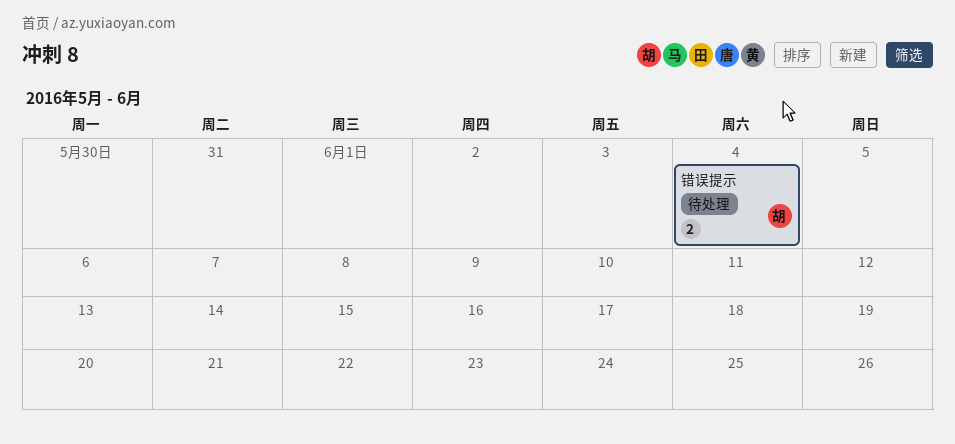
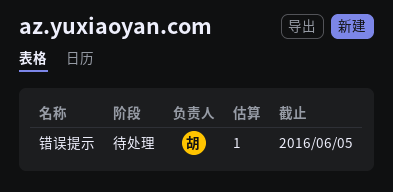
错误提示, estimate: 2 -> 1
错误提示, due: Jun 4 -> Jun 5

